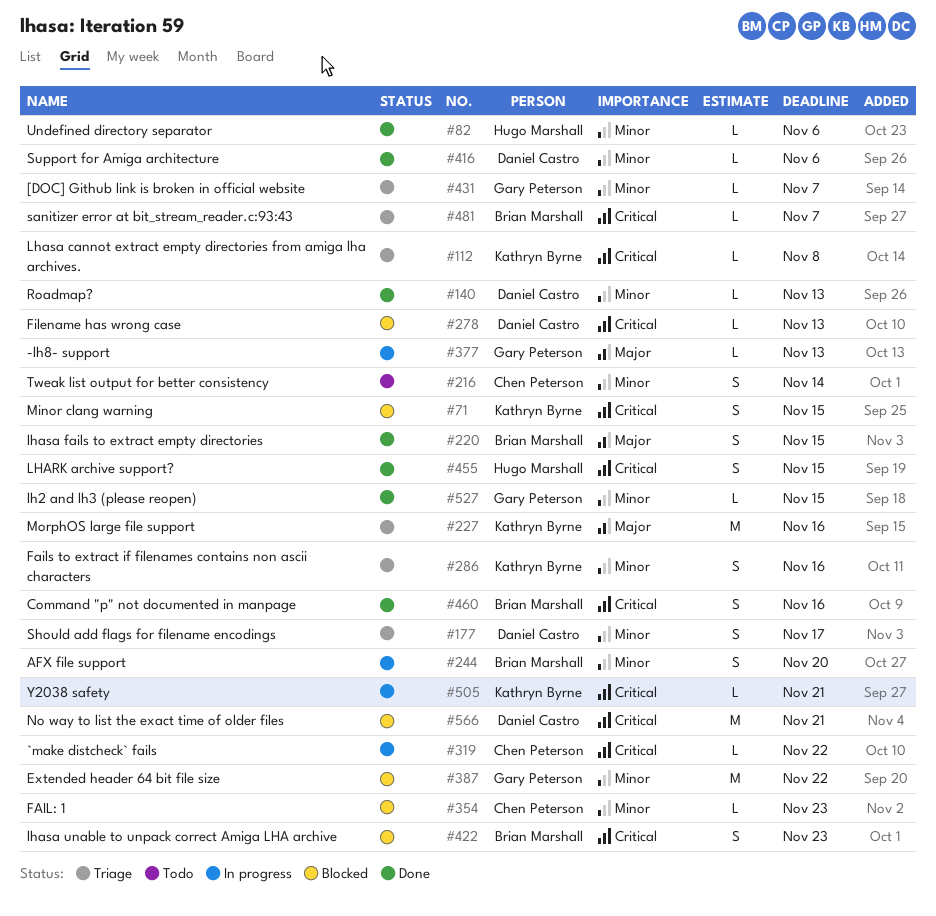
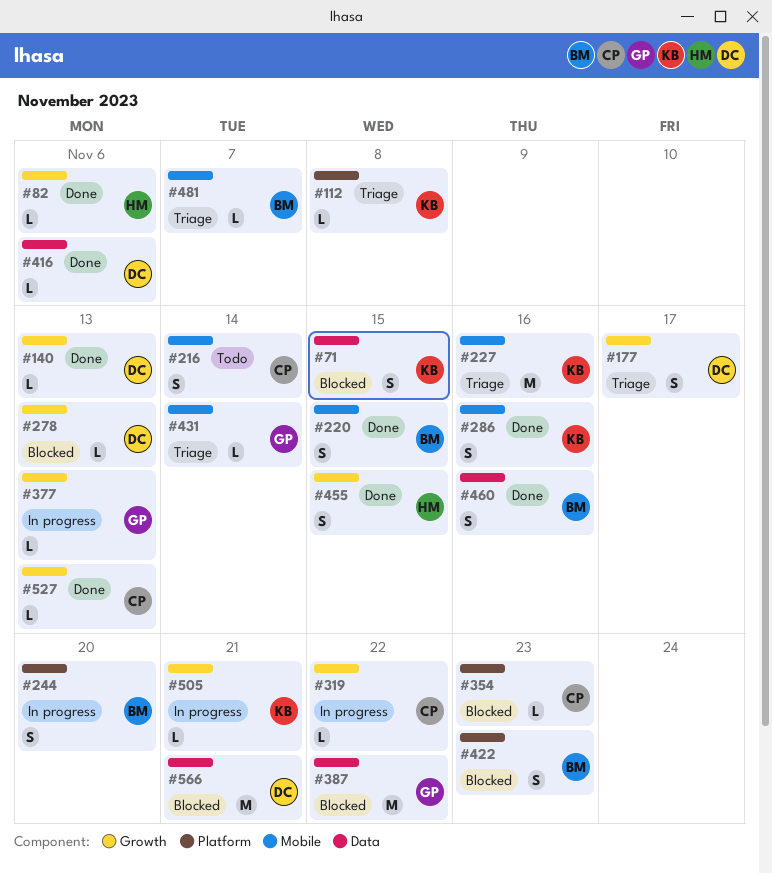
#286, status: Triage -> Done
#431, due: Nov 7 -> Nov 14
#527, owner: Gary Peterson -> Chen Peterson
#527, due: Nov 15 -> Nov 13

